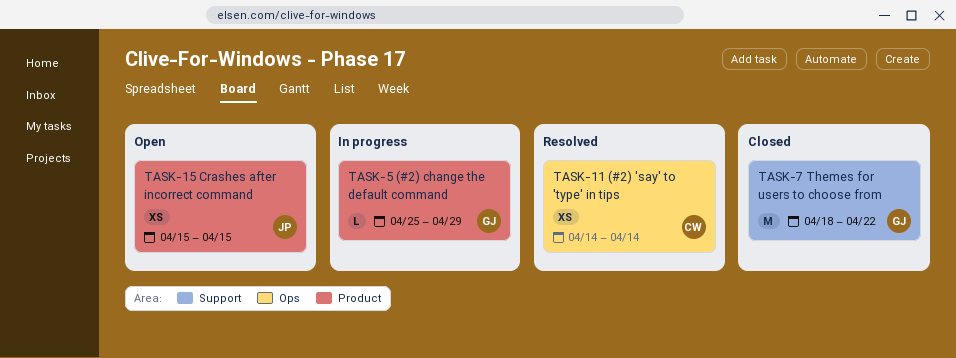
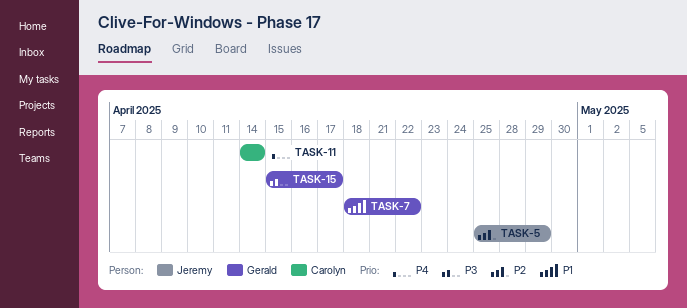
TASK-5, owner: Gerald -> Jeremy
TASK-15, owner: Jeremy -> Gerald
TASK-15, due: Apr 15 -> Apr 17

